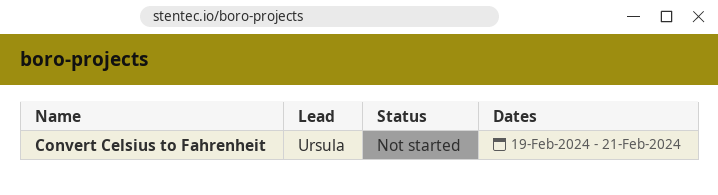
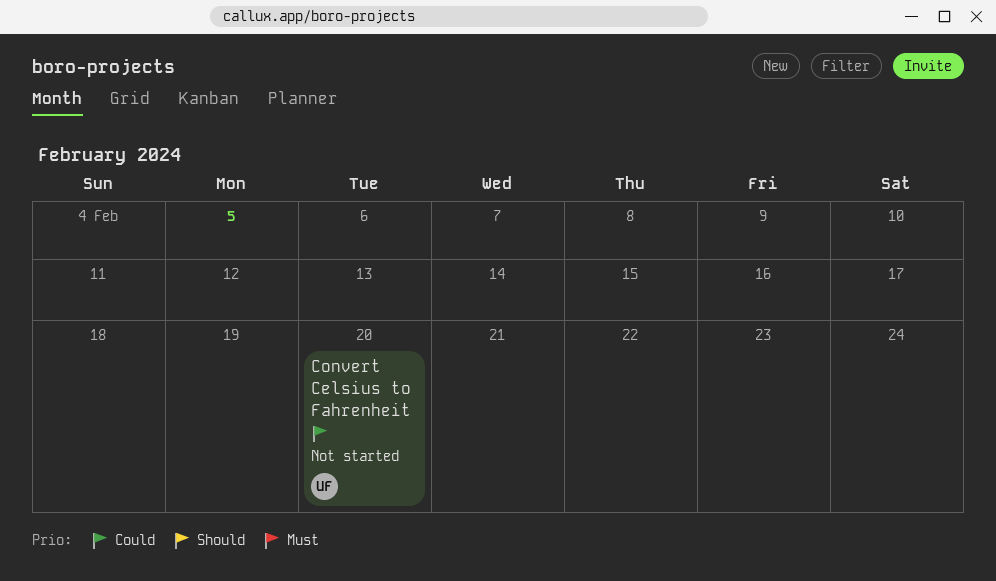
Convert Celsius to Fahrenheit, due: Feb 21 -> Feb 20

